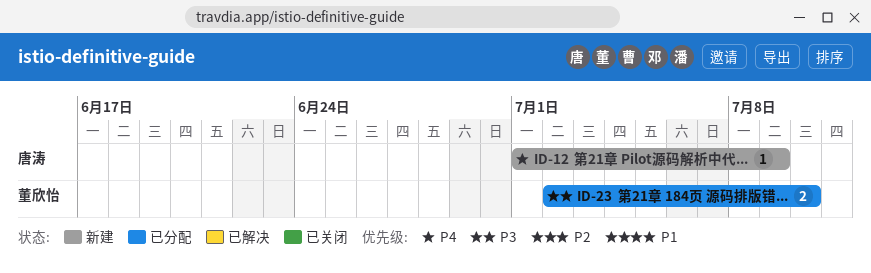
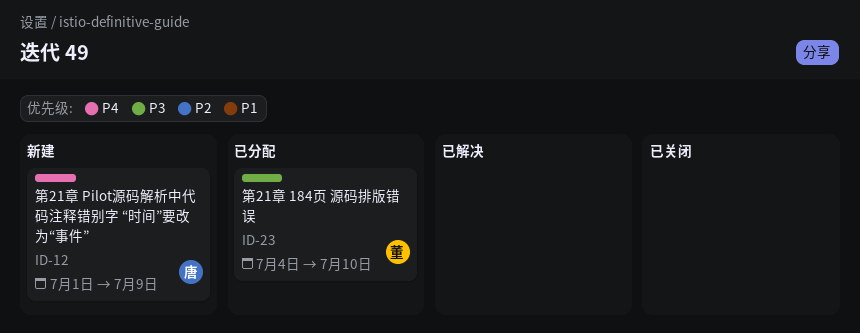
ID-23, start: Jul 2 -> Jul 4

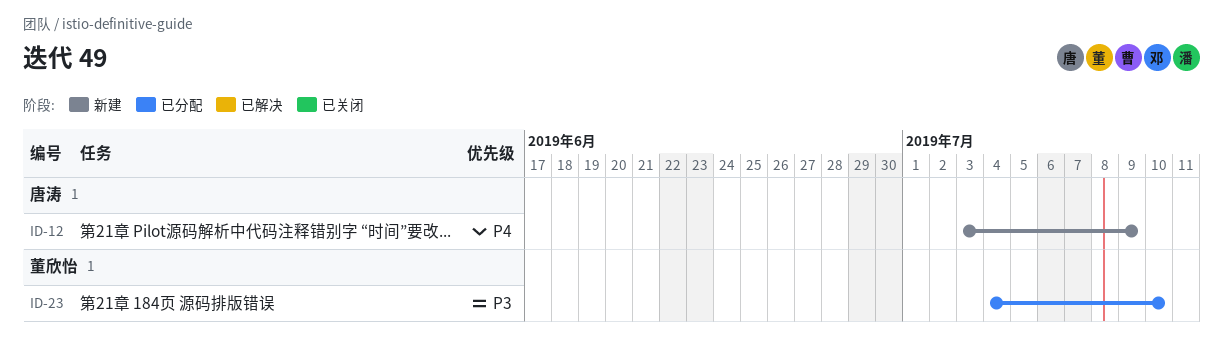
ID-12, start: Jul 1 -> Jul 3

